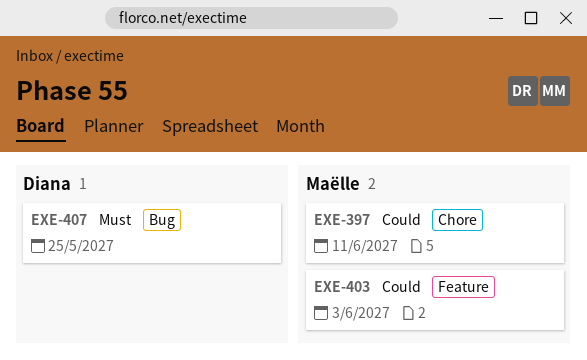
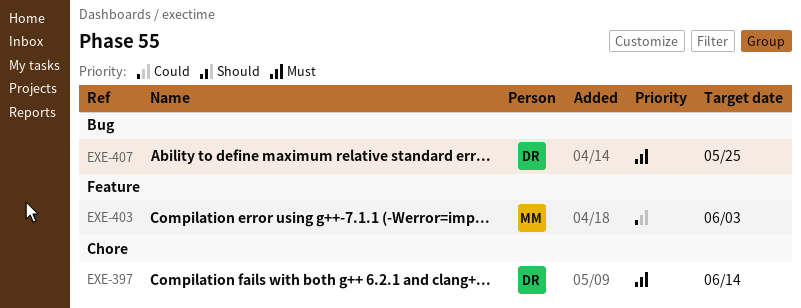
EXE-397, owner: Maëlle -> Diana
EXE-397, priority: Could -> Must
EXE-397, due: Jun 11 -> Jun 14

